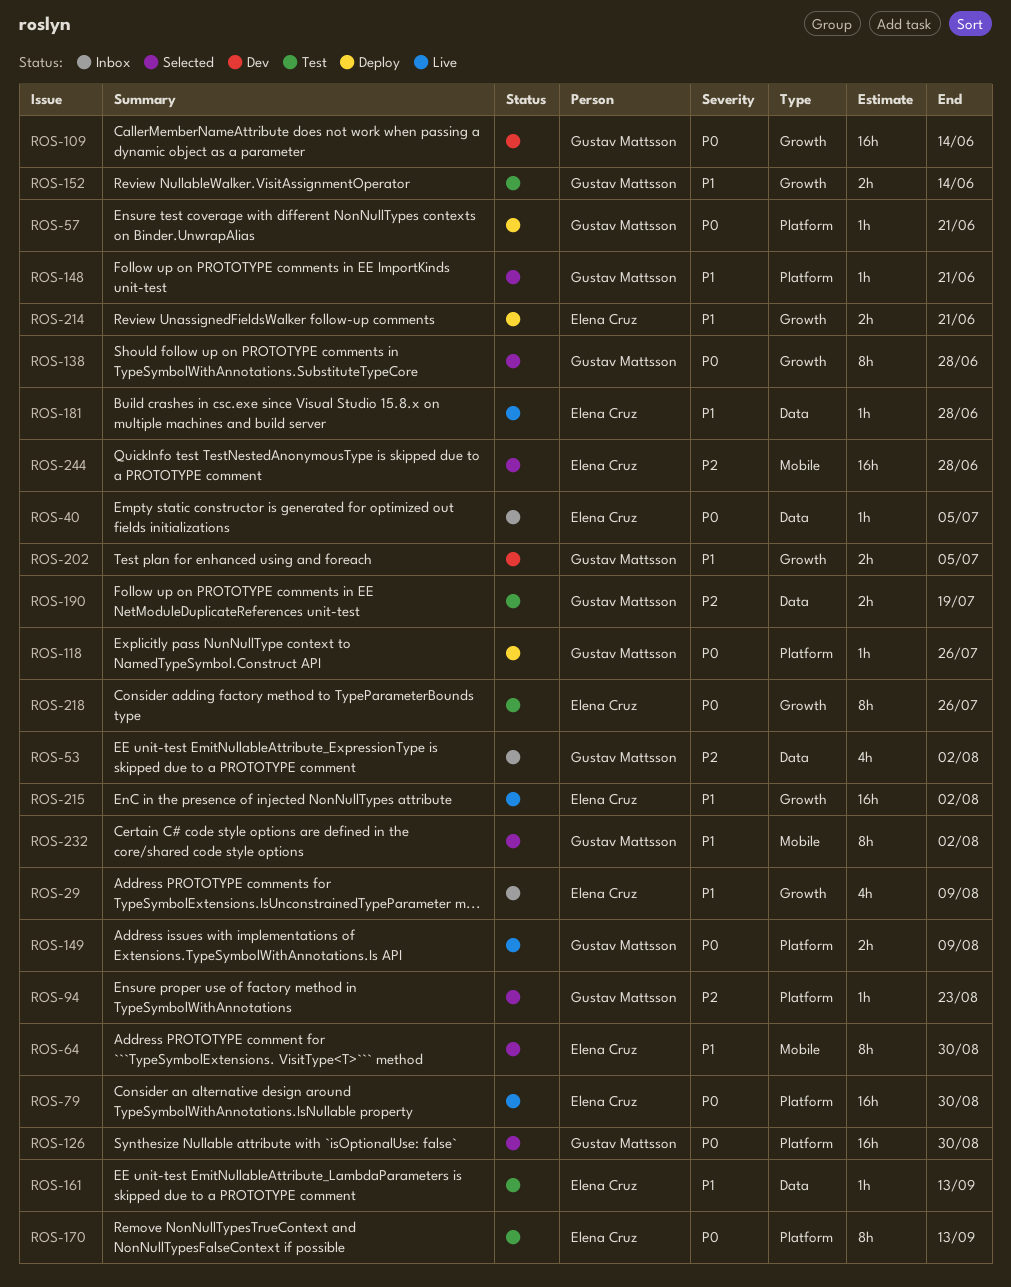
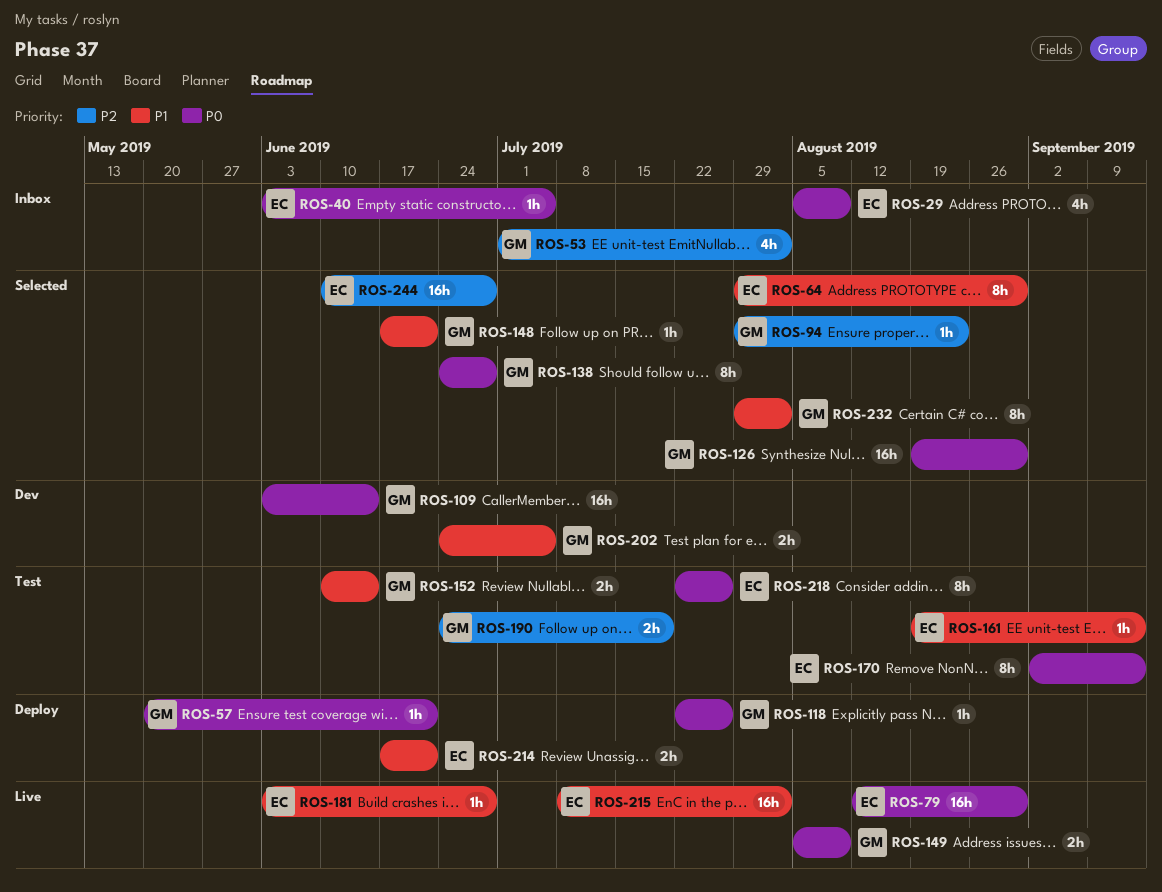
ROS-29, priority: P1 -> P0

